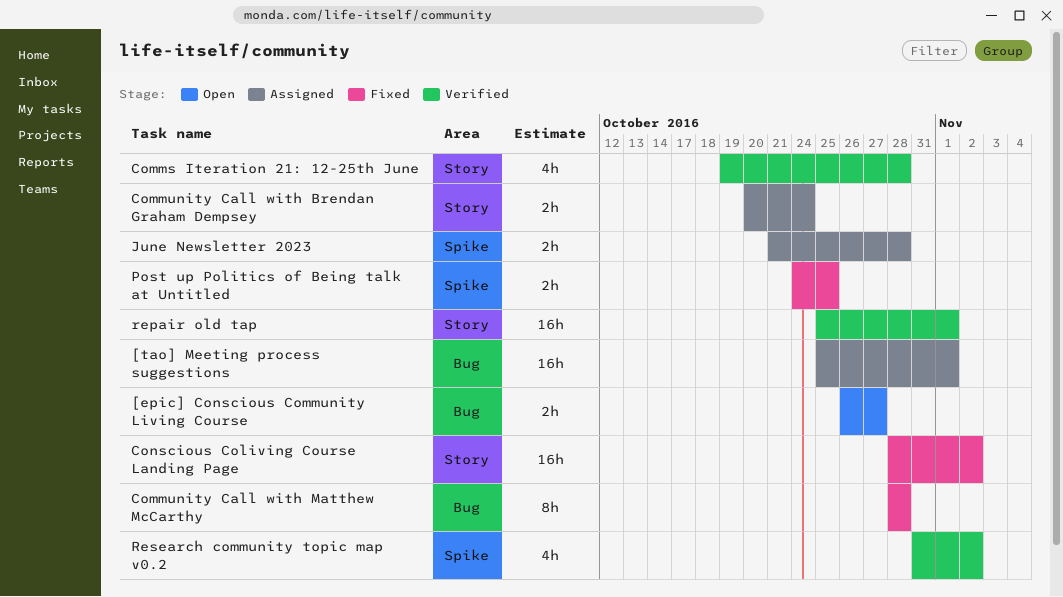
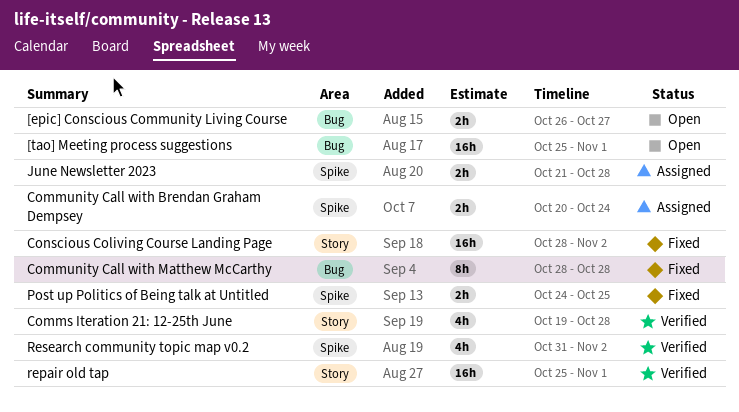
[tao] Meeting process suggestions, status: Assigned -> Open
Community Call with Brendan Graham Dempsey, label: Story -> Spike

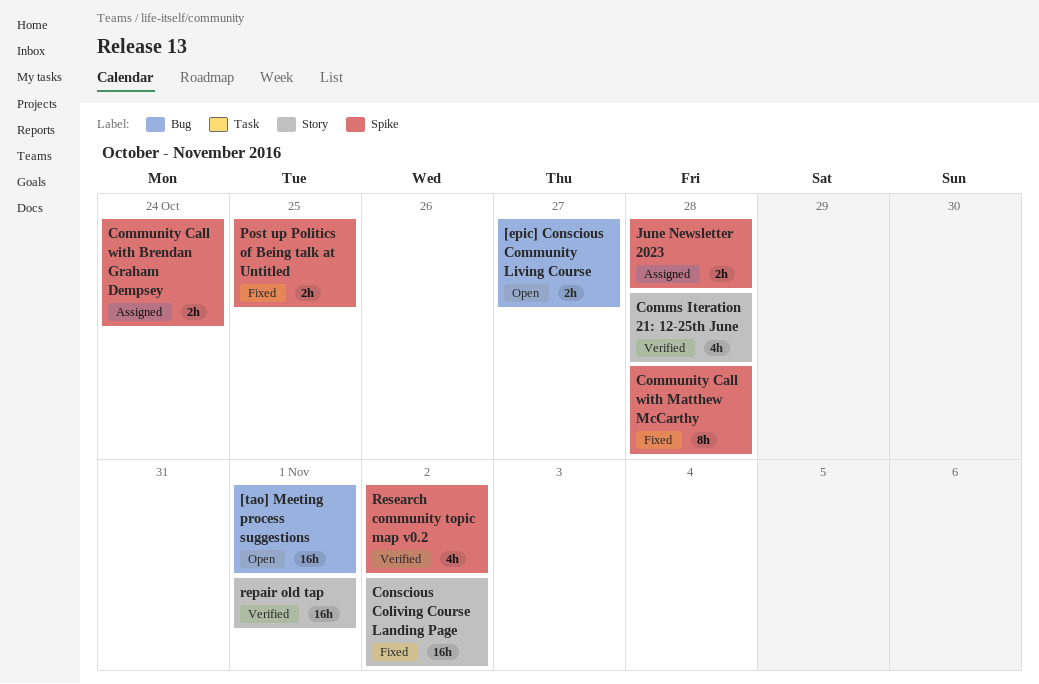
Community Call with Matthew McCarthy, label: Bug -> Spike

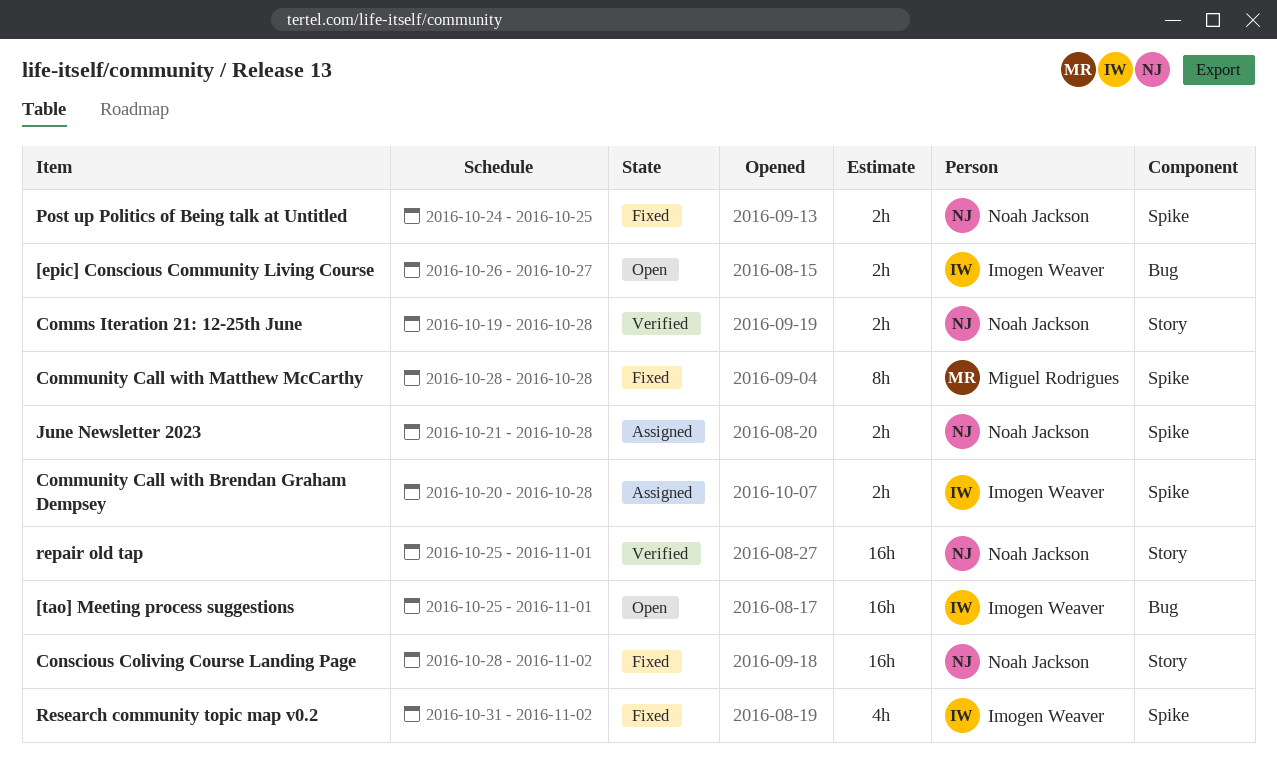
Comms Iteration 21: 12-25th June, estimate: 4h -> 2h
Community Call with Brendan Graham Dempsey, due: Oct 24 -> Oct 28
Research community topic map v0.2, status: Verified -> Fixed

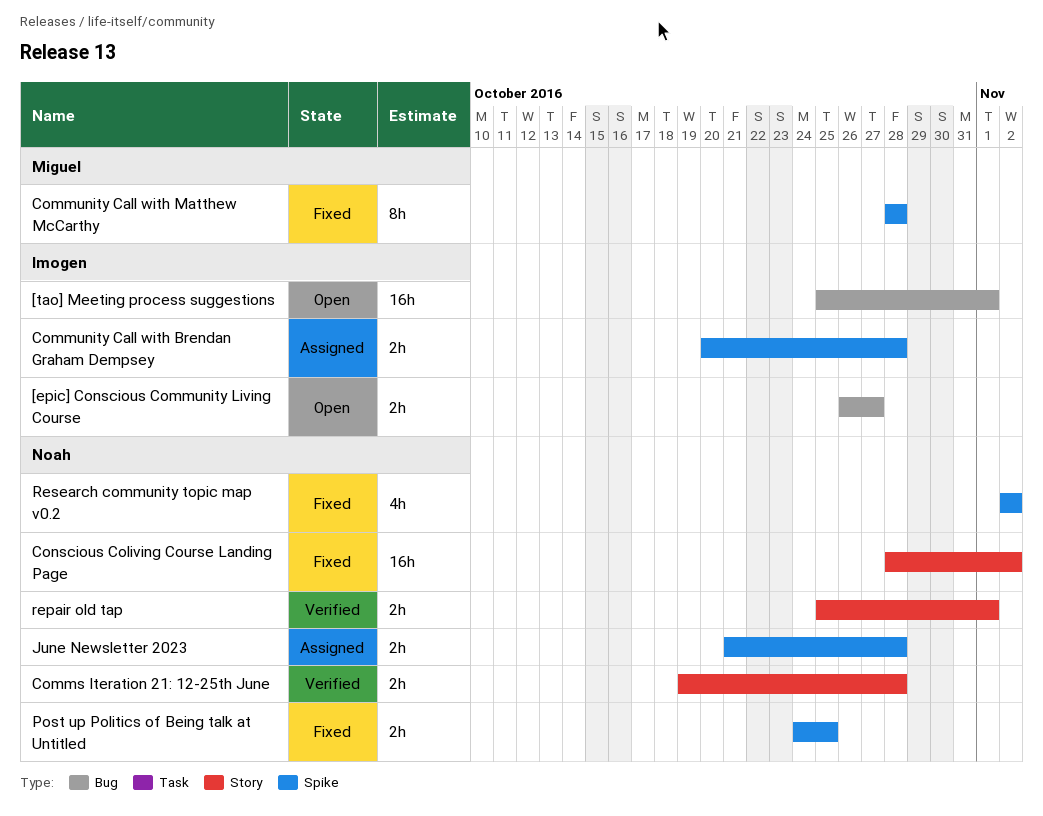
repair old tap, estimate: 16h -> 2h
Research community topic map v0.2, owner: Imogen Weaver -> Noah Jackson
Research community topic map v0.2, start: Oct 31 -> Nov 2

